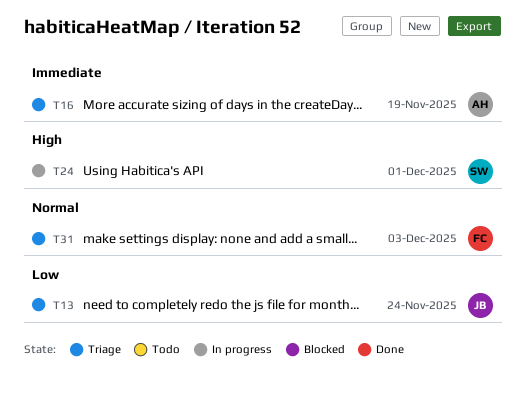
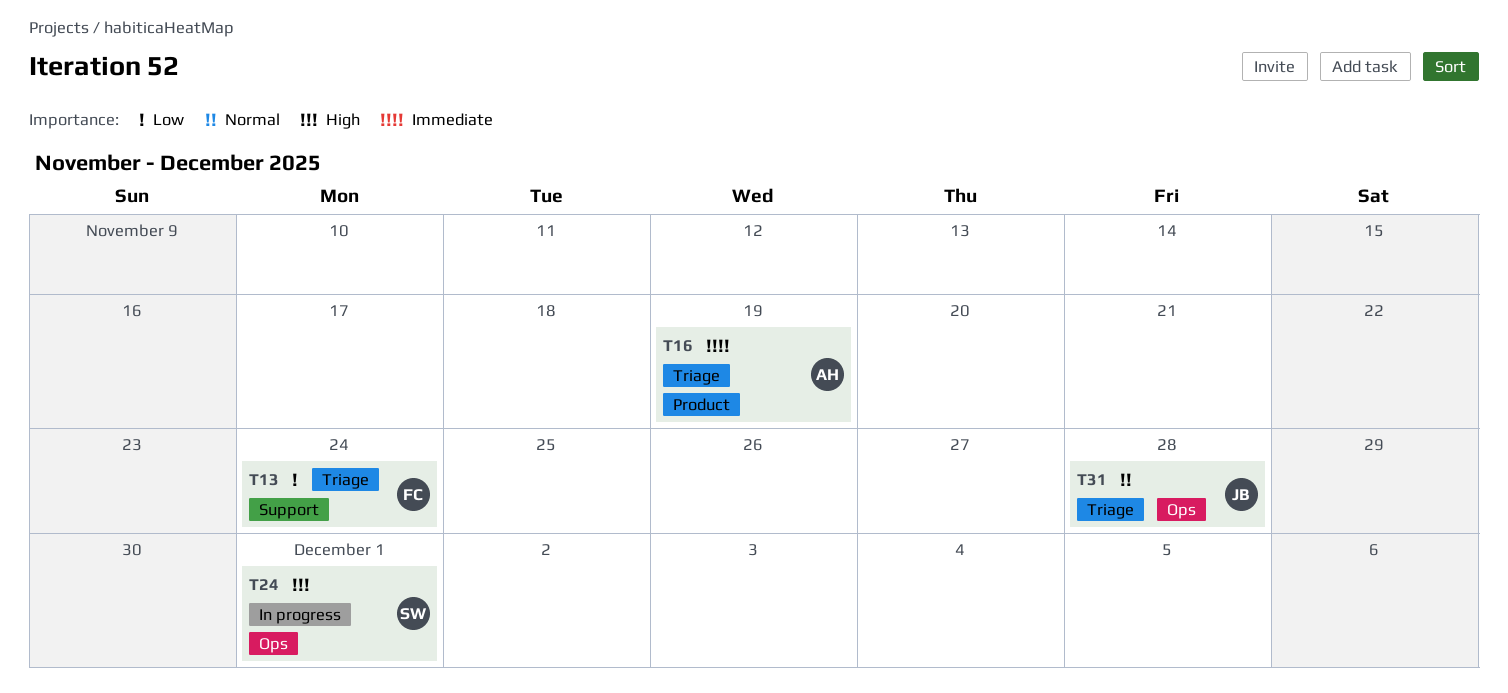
T13, owner: JB -> FC
T31, owner: FC -> JB
T31, due: Dec 3 -> Nov 28

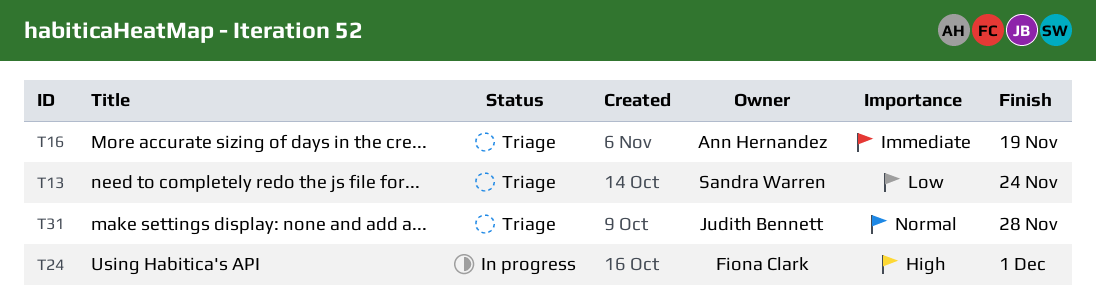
T13, owner: Fiona Clark -> Sandra Warren
T24, owner: Sandra Warren -> Fiona Clark

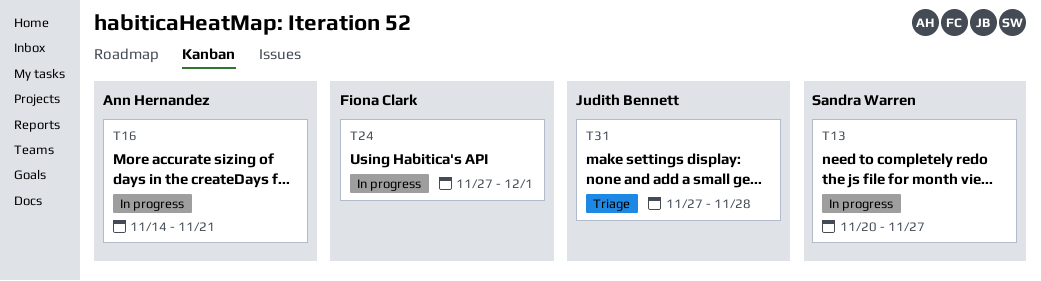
T13, status: Triage -> In progress
T13, due: Nov 24 -> Nov 27
T16, status: Triage -> In progress
T16, due: Nov 19 -> Nov 21

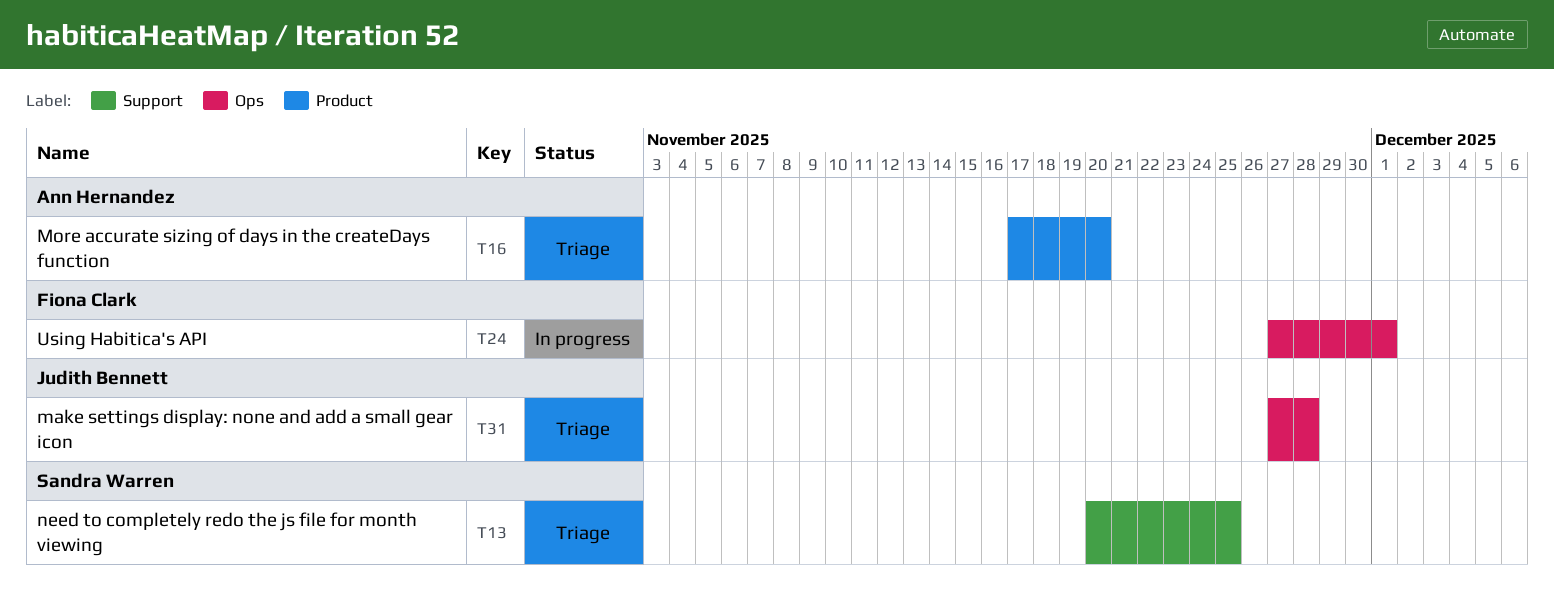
T13, status: In progress -> Triage
T13, due: Nov 27 -> Nov 25
T16, status: In progress -> Triage
T16, start: Nov 14 -> Nov 17
T16, due: Nov 21 -> Nov 20

